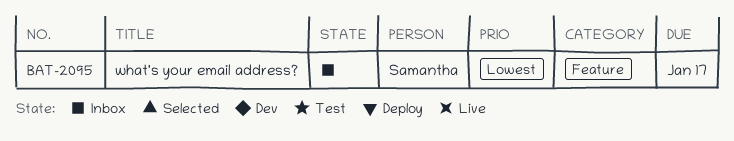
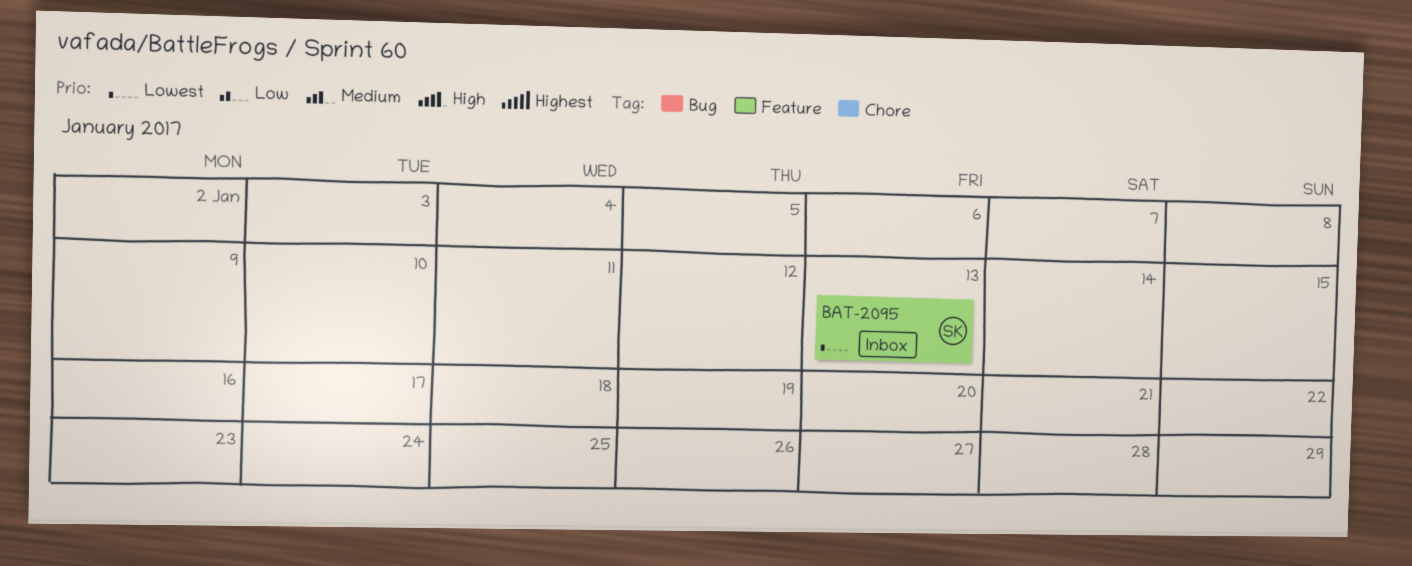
BAT-2095, due: Jan 17 -> Jan 13

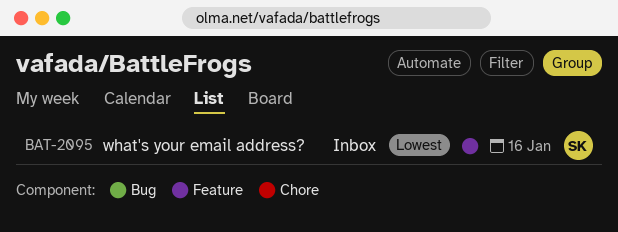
BAT-2095, due: Jan 13 -> Jan 16

